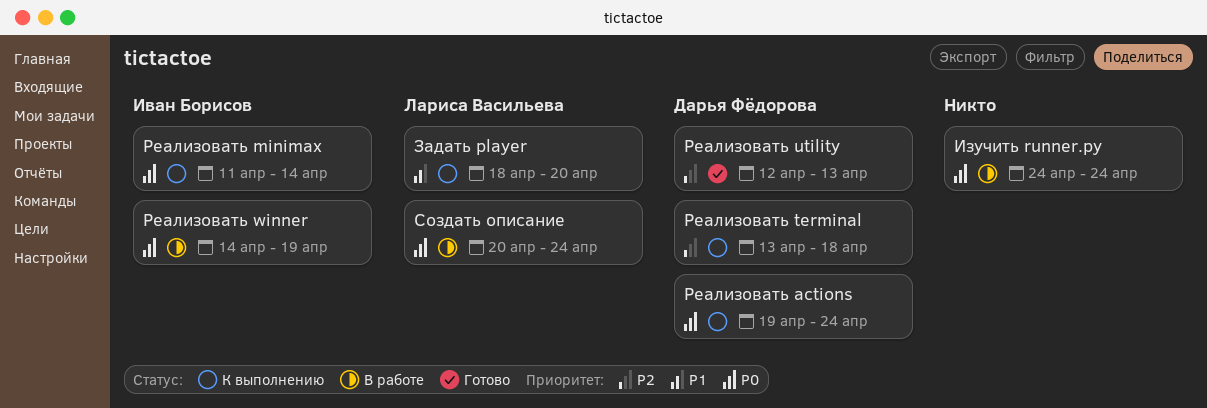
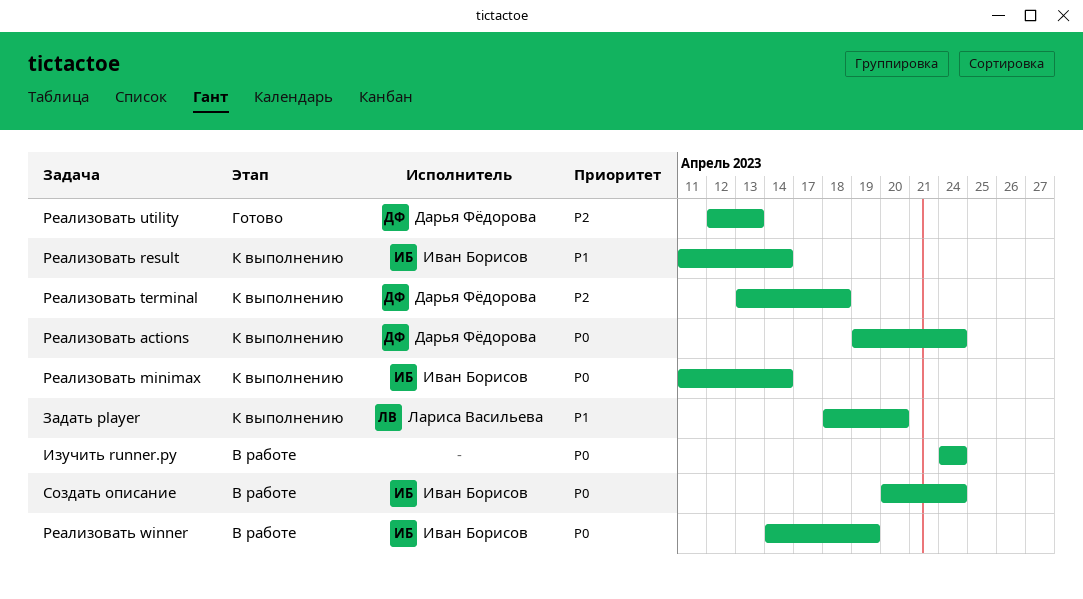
Реализовать result: none -> present
Создать описание, owner: Лариса Васильева -> Иван Борисов

